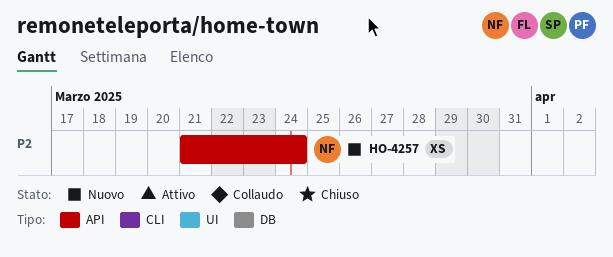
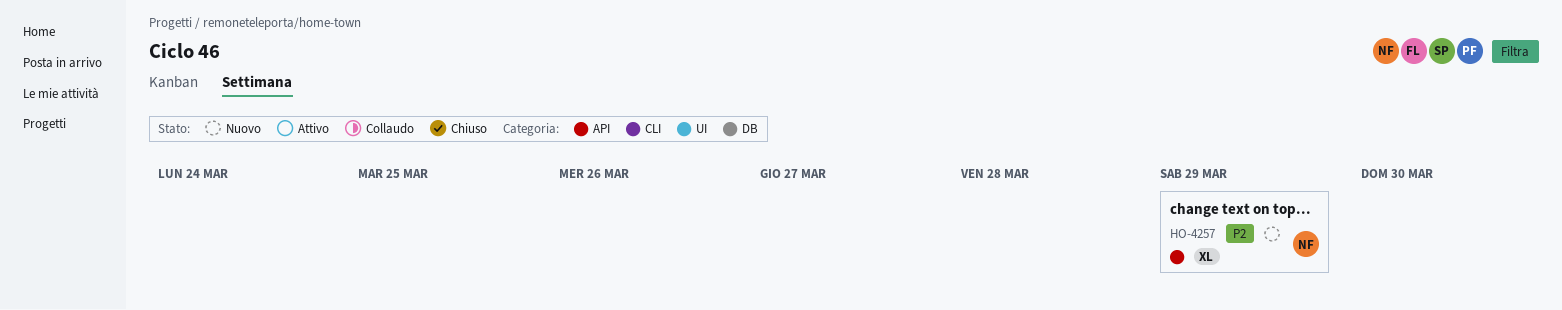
HO-4257, estimate: XS -> XL
HO-4257, due: Mar 24 -> Mar 29

